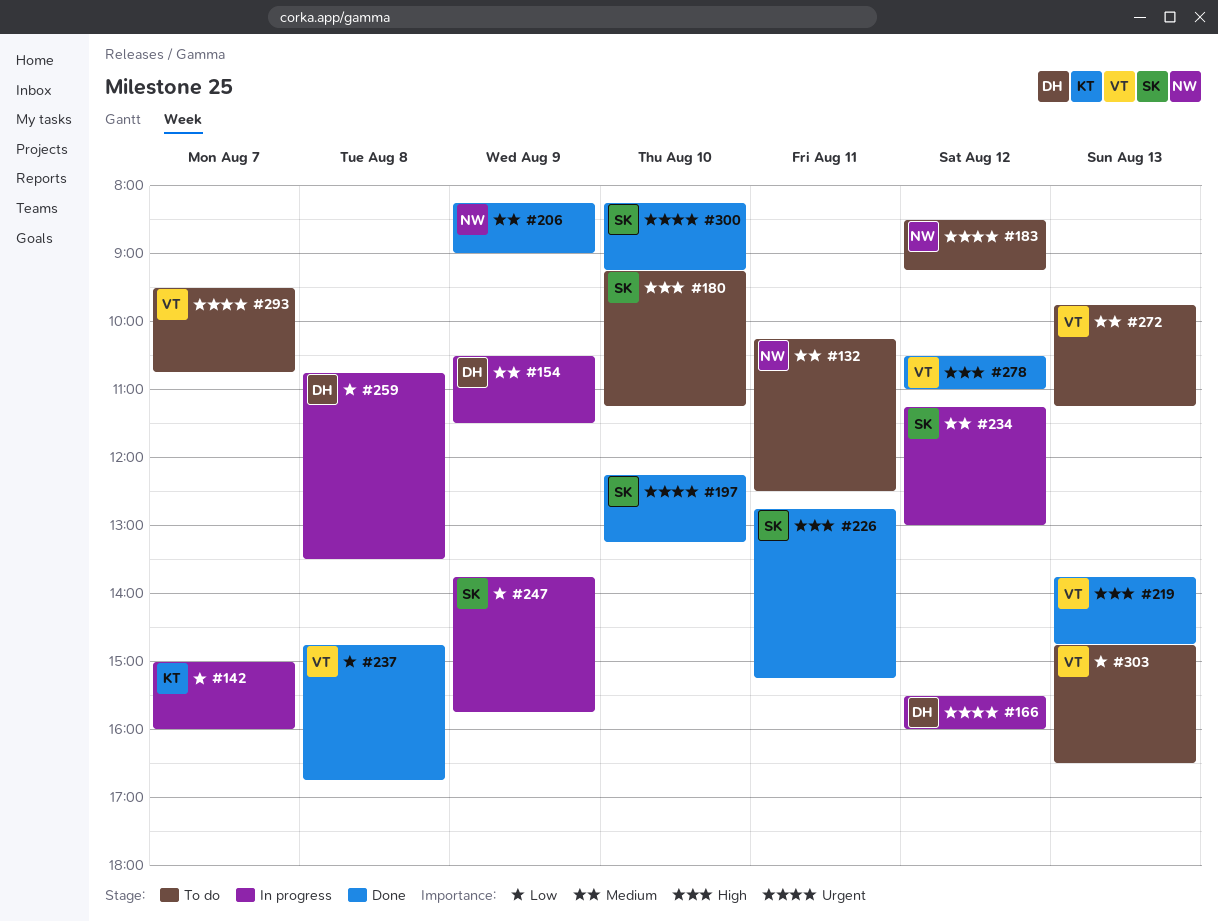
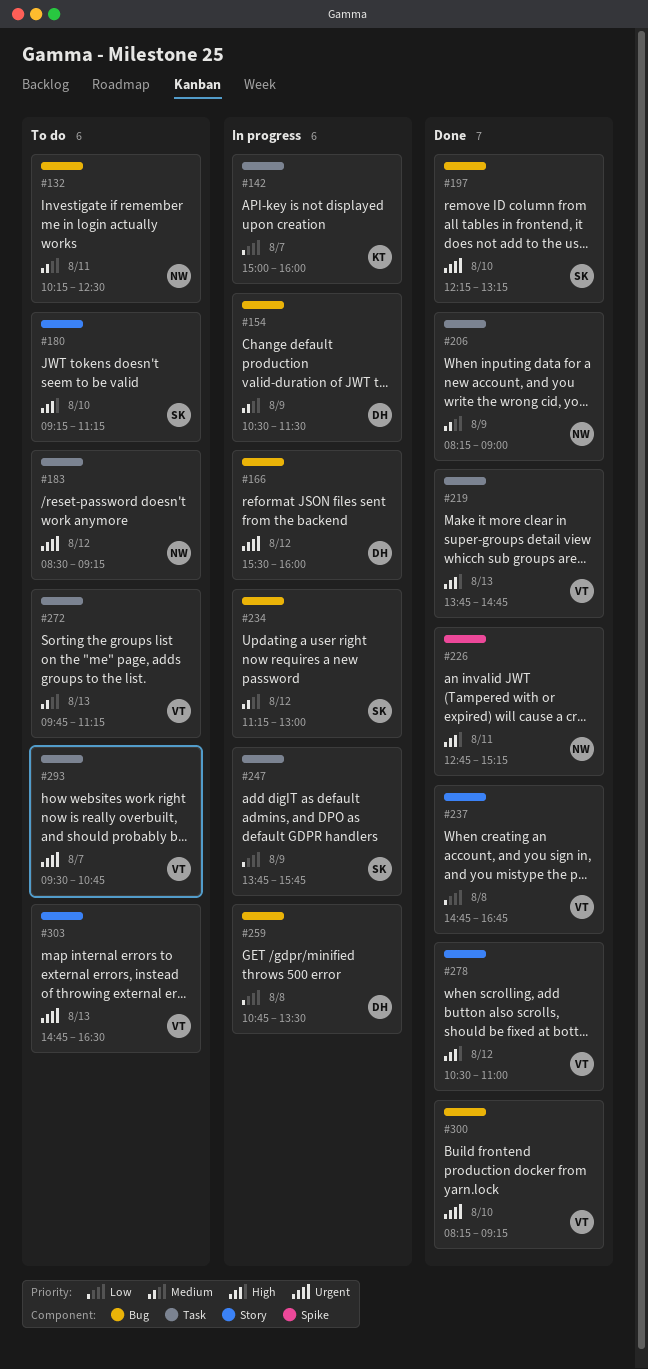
#226, owner: SK -> NW
#300, owner: SK -> VT
#303, priority: Low -> Urgent

